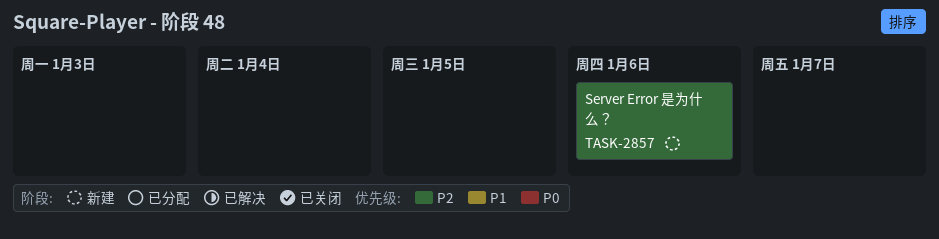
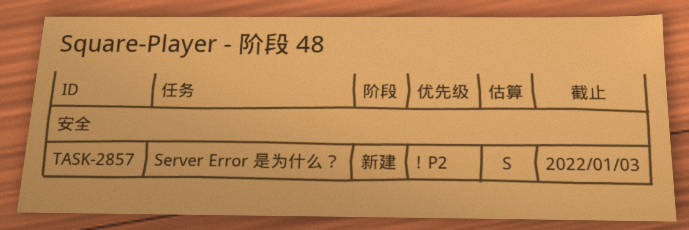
TASK-2857, due: Jan 6 -> Jan 3

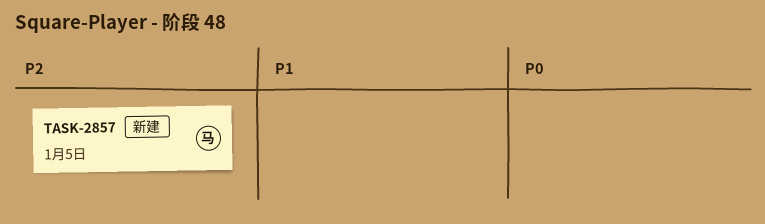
TASK-2857, due: Jan 3 -> Jan 5

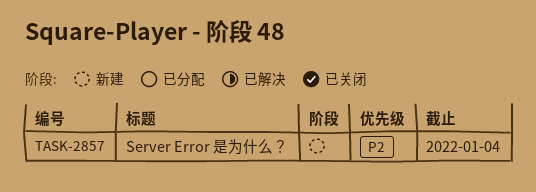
TASK-2857, due: Jan 5 -> Jan 4

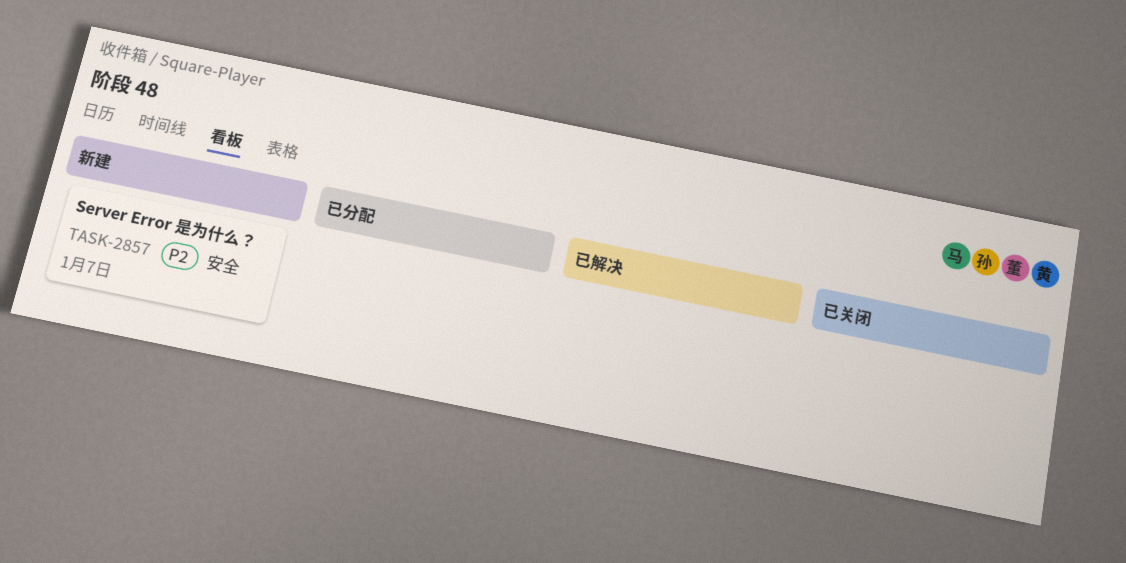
TASK-2857, due: Jan 4 -> Jan 7

